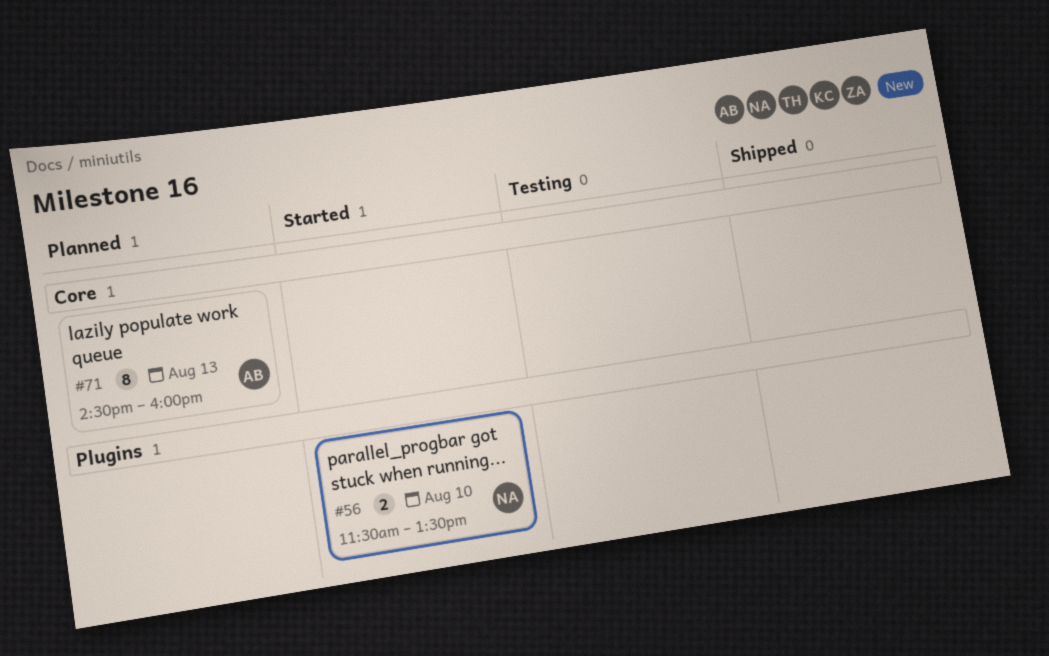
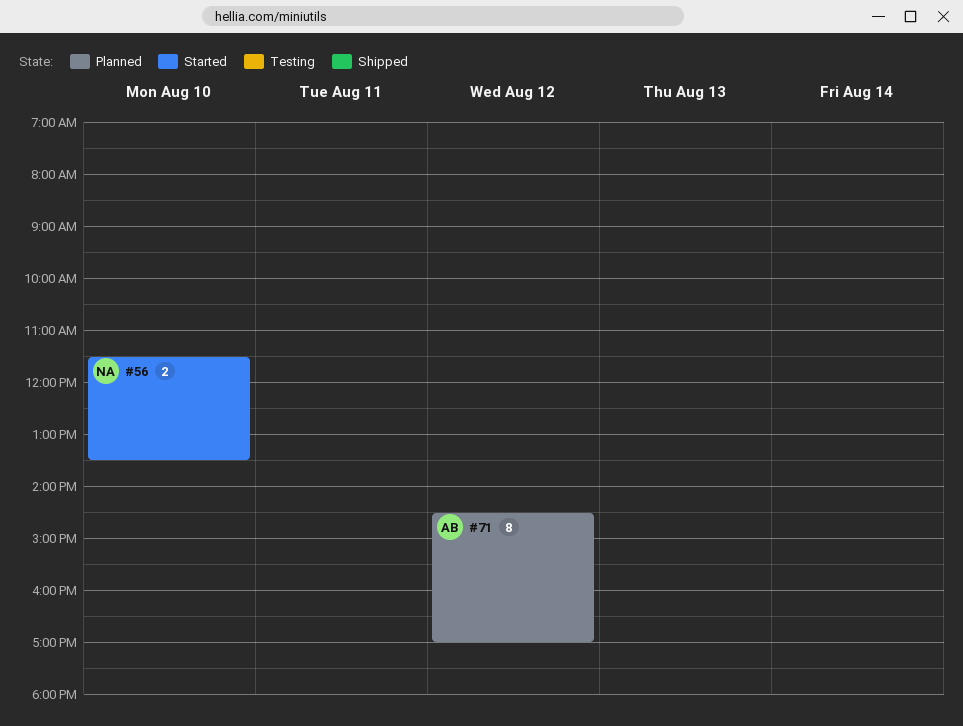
#71, day: Aug 13 -> Aug 12
#71, ends: 16:00 -> 17:00

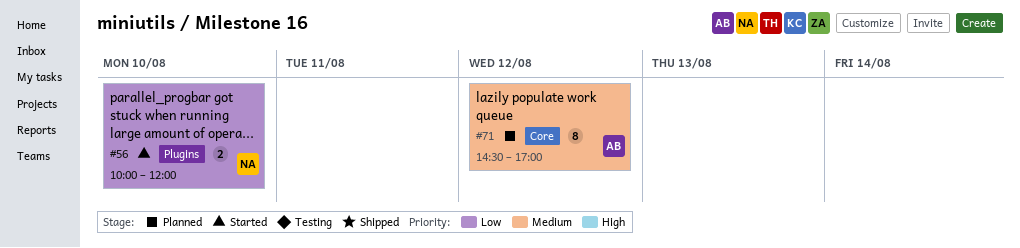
#56, begins: 11:30 -> 10:00
#56, ends: 13:30 -> 12:00

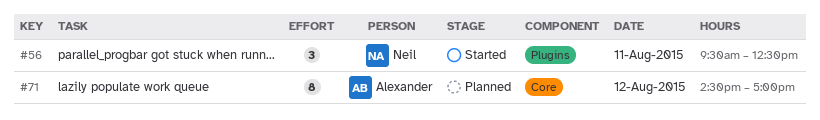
#56, estimate: 2 -> 3
#56, day: Aug 10 -> Aug 11
#56, begins: 10:00 -> 09:30
#56, ends: 12:00 -> 12:30

